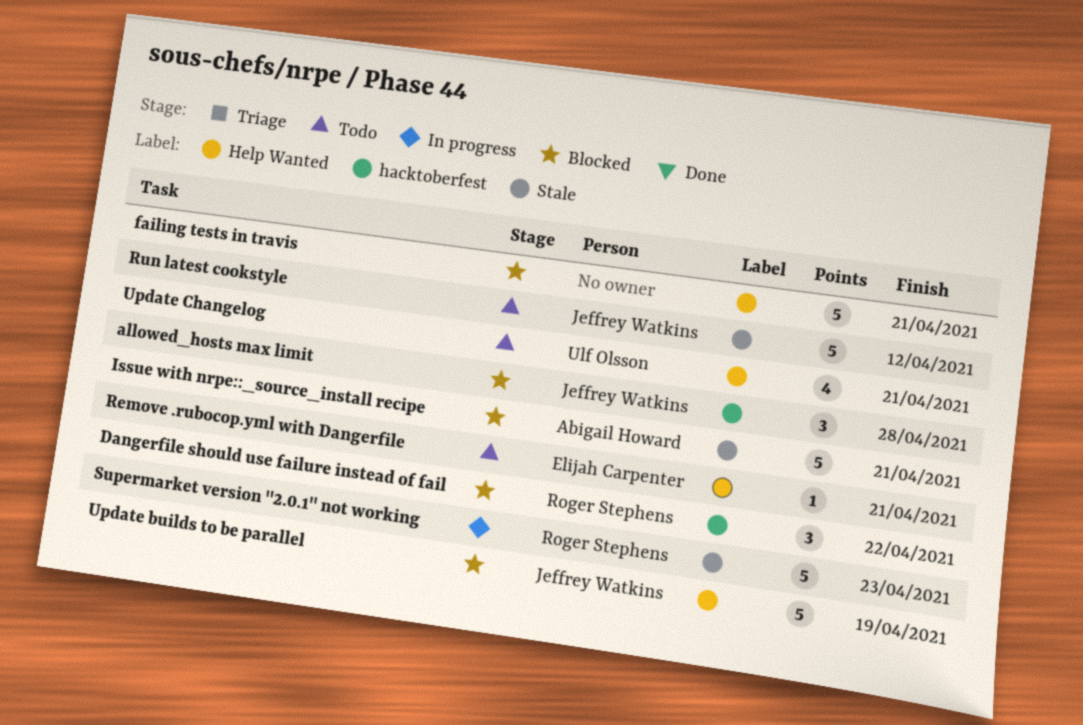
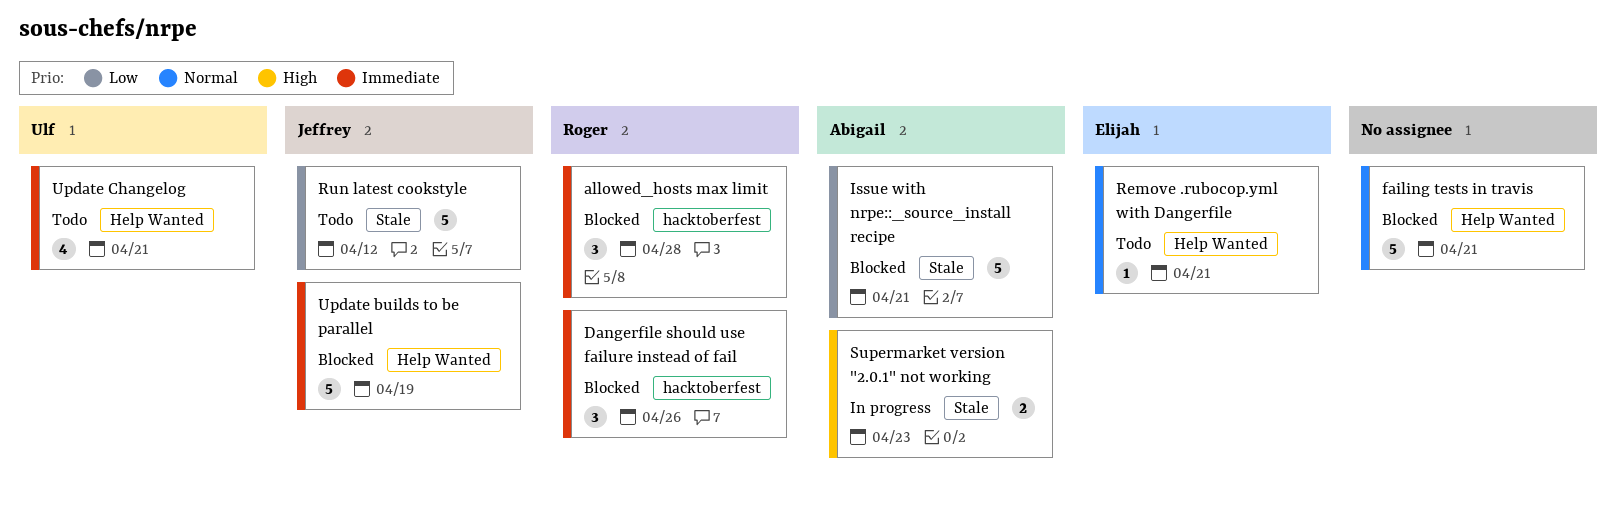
allowed_hosts max limit, owner: Jeffrey Watkins -> Roger Stephens
Dangerfile should use failure instead of fail, due: Apr 22 -> Apr 26
Supermarket version "2.0.1" not working, owner: Roger Stephens -> Abigail Howard
Supermarket version "2.0.1" not working, estimate: 5 -> 2

